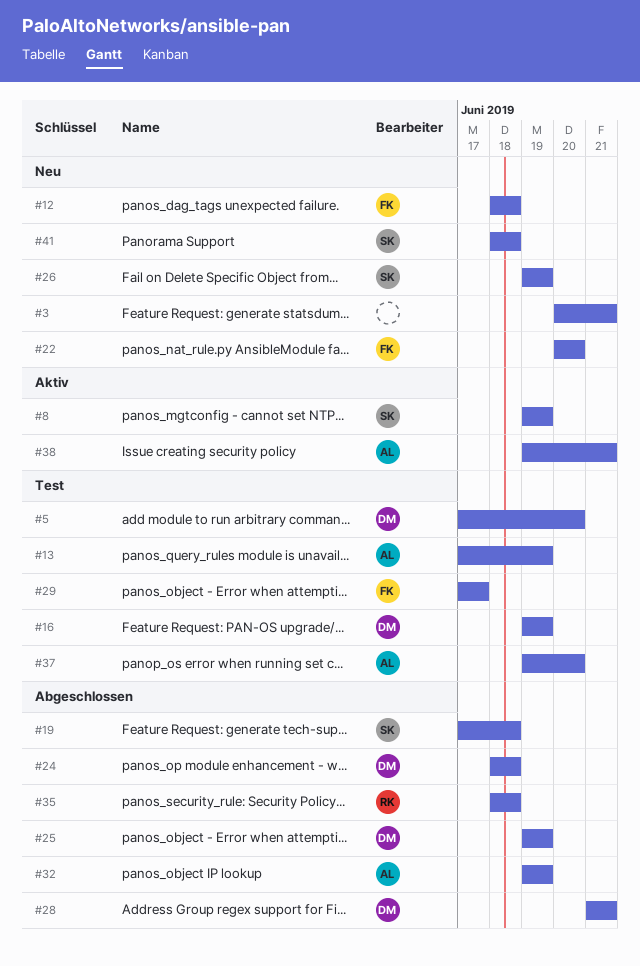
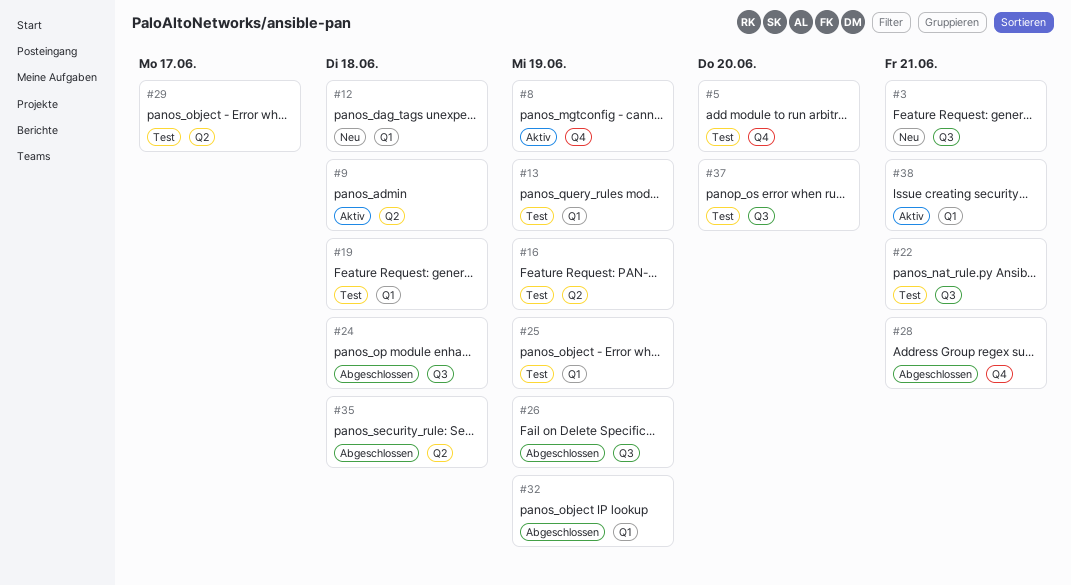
#9: none -> present
#19, status: Abgeschlossen -> Test
#22, status: Neu -> Test
#22, due: Jun 20 -> Jun 21
#25, status: Abgeschlossen -> Test
#26, status: Neu -> Abgeschlossen
#41: present -> none

